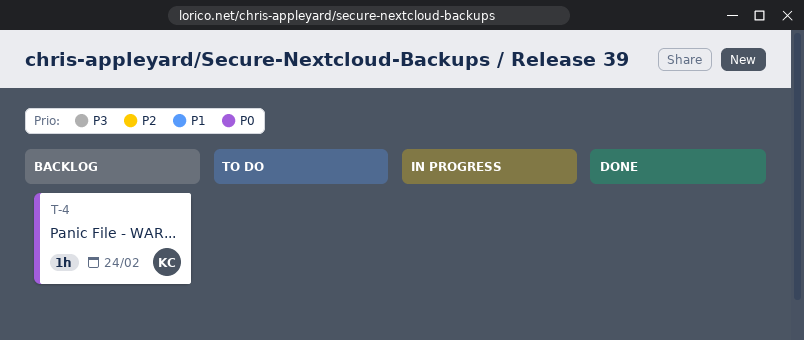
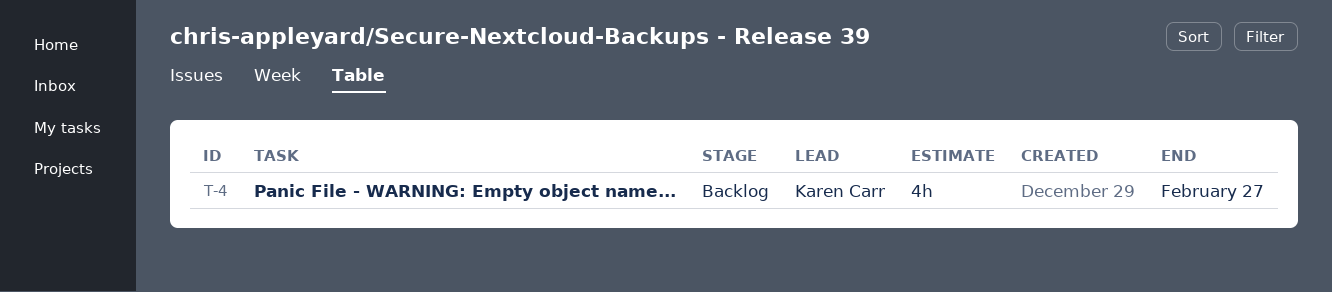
T-4, estimate: 1h -> 4h
T-4, due: Feb 24 -> Feb 27

